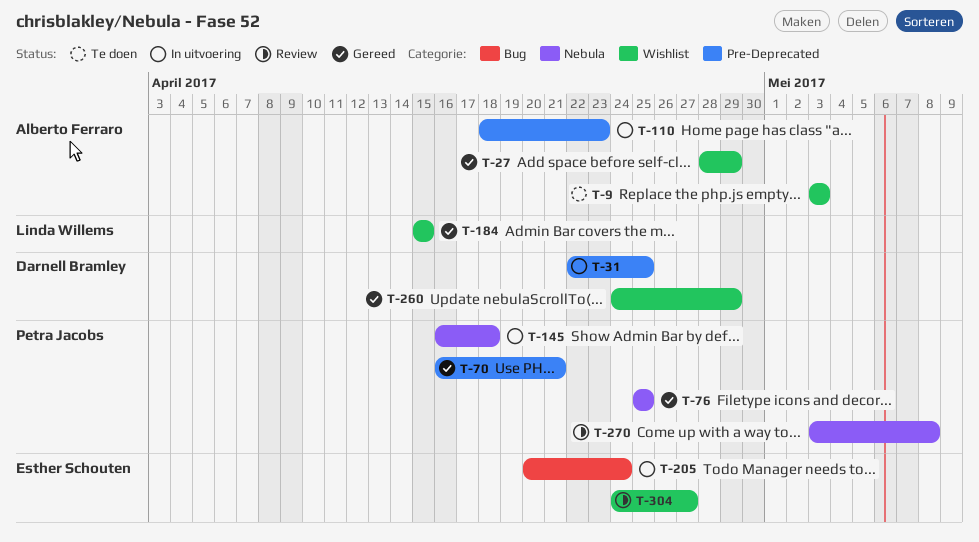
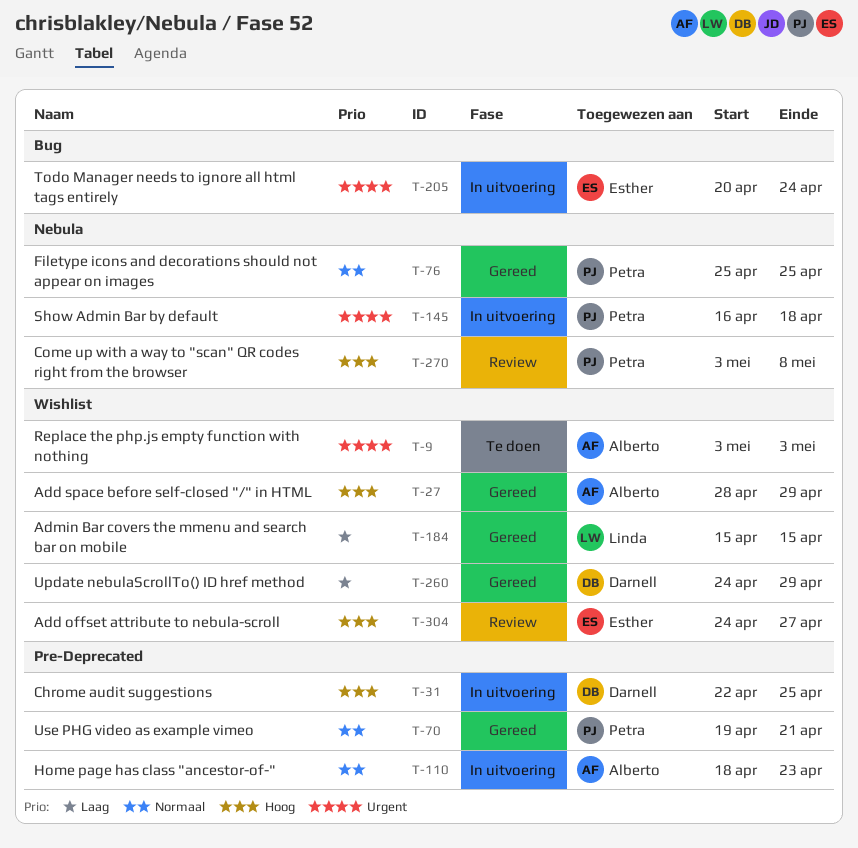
T-70, start: Apr 16 -> Apr 19

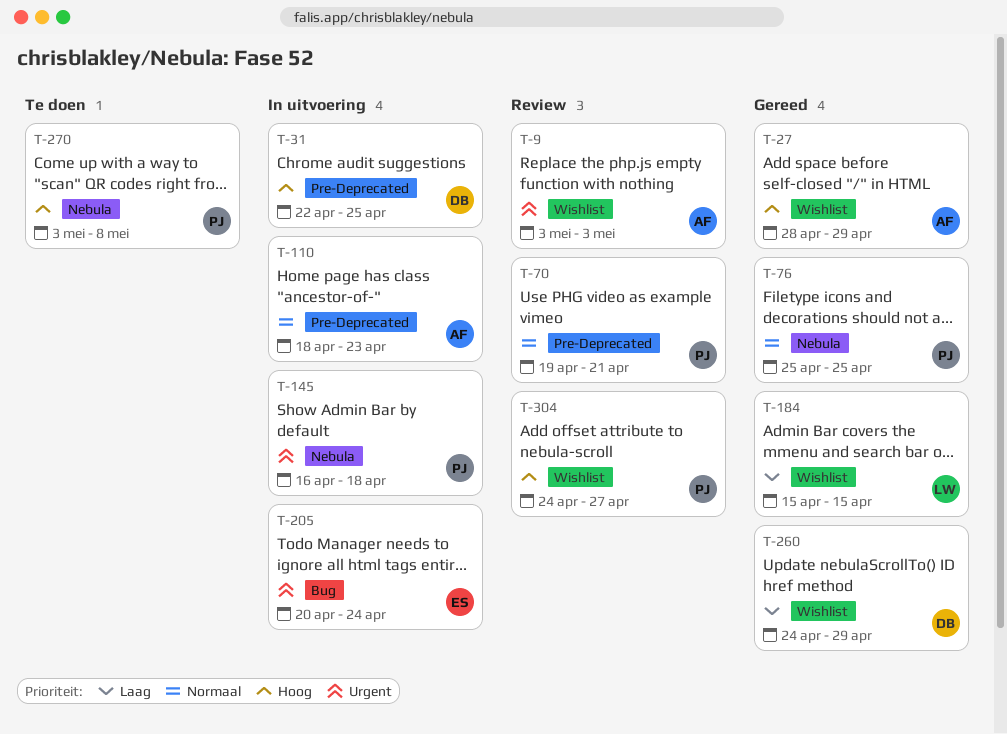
T-9, status: Te doen -> Review
T-70, status: Gereed -> Review
T-270, status: Review -> Te doen
T-304, owner: Esther -> Petra

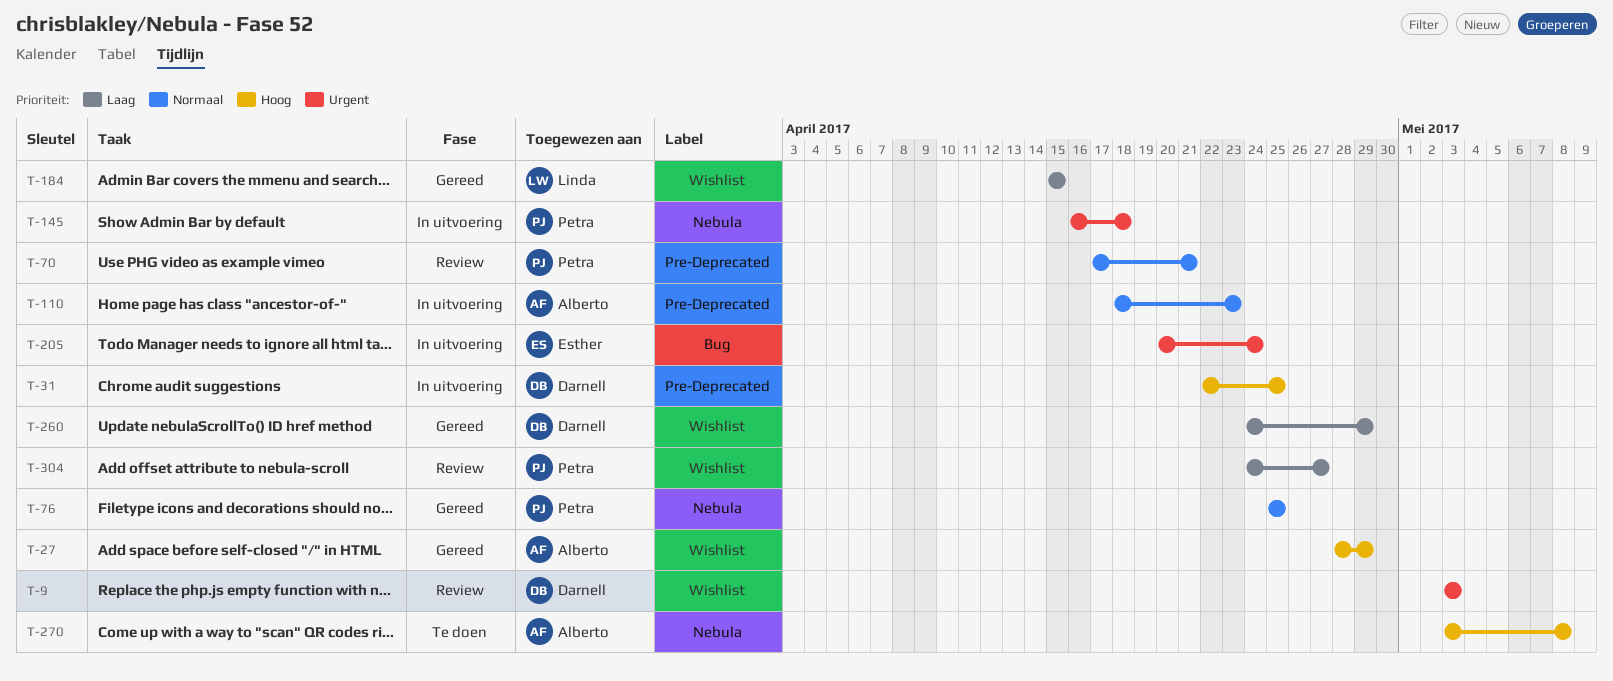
T-9, owner: Alberto -> Darnell
T-70, start: Apr 19 -> Apr 17
T-270, owner: Petra -> Alberto
T-304, priority: Hoog -> Laag

